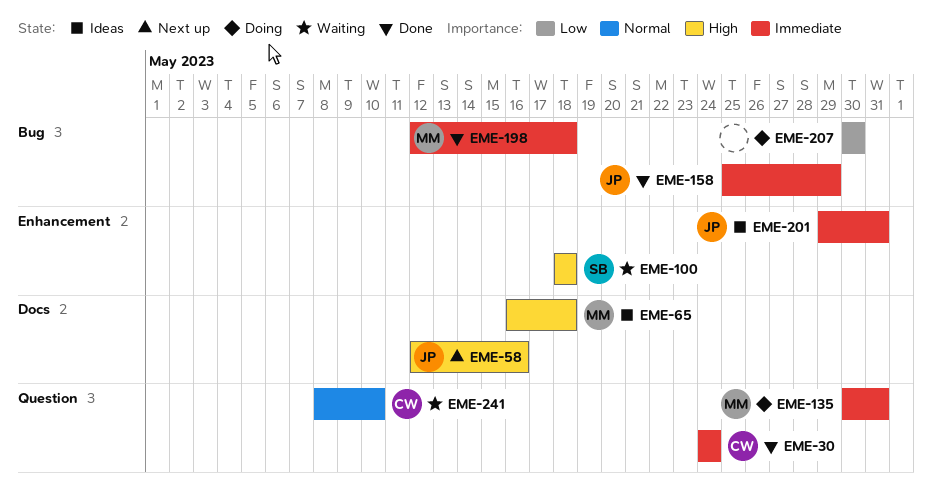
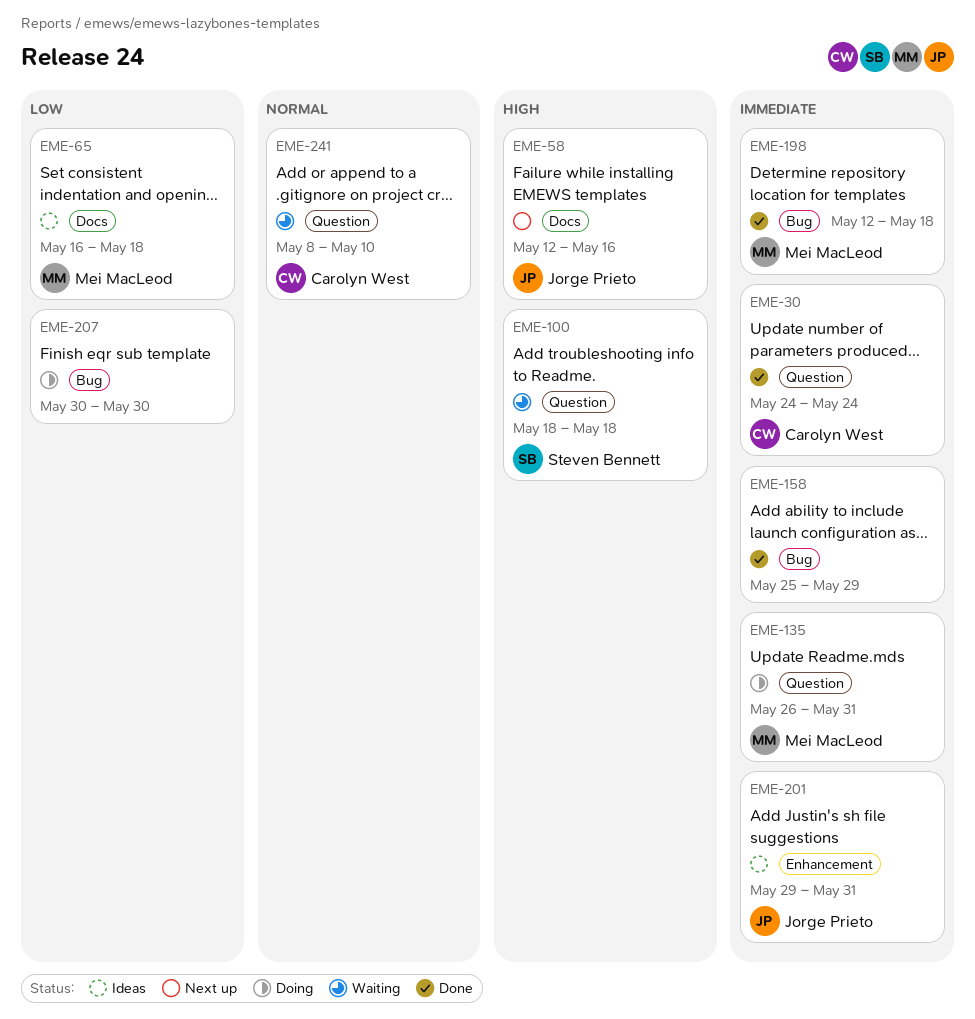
EME-65, priority: High -> Low
EME-100, label: Enhancement -> Question
EME-135, start: May 30 -> May 26
EME-158, owner: Jorge Prieto -> none

